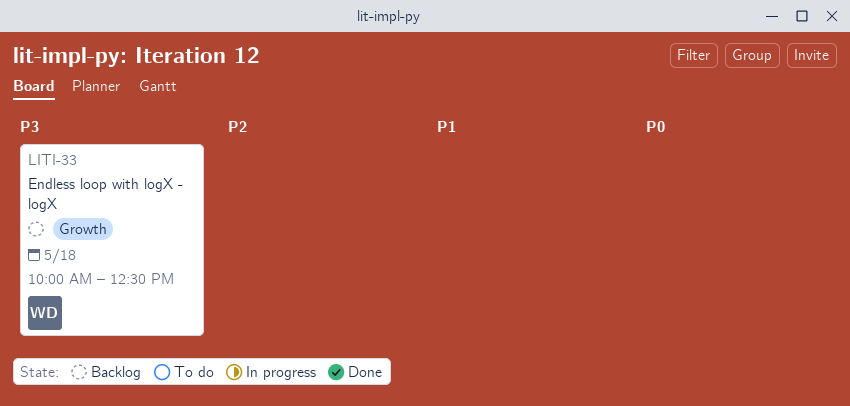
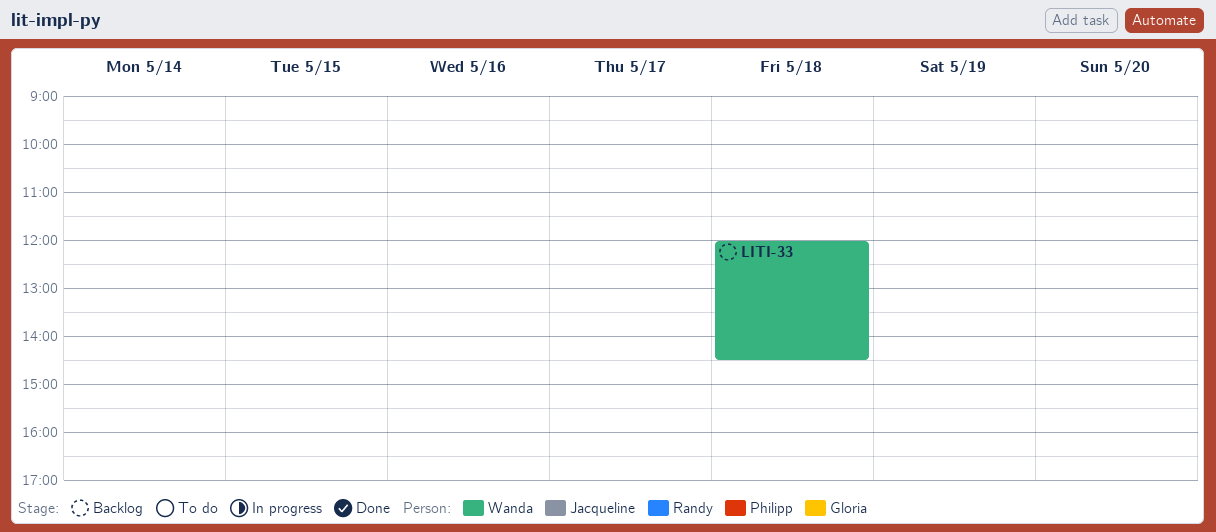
LITI-33, begins: 10:00 -> 12:00
LITI-33, ends: 12:30 -> 14:30

